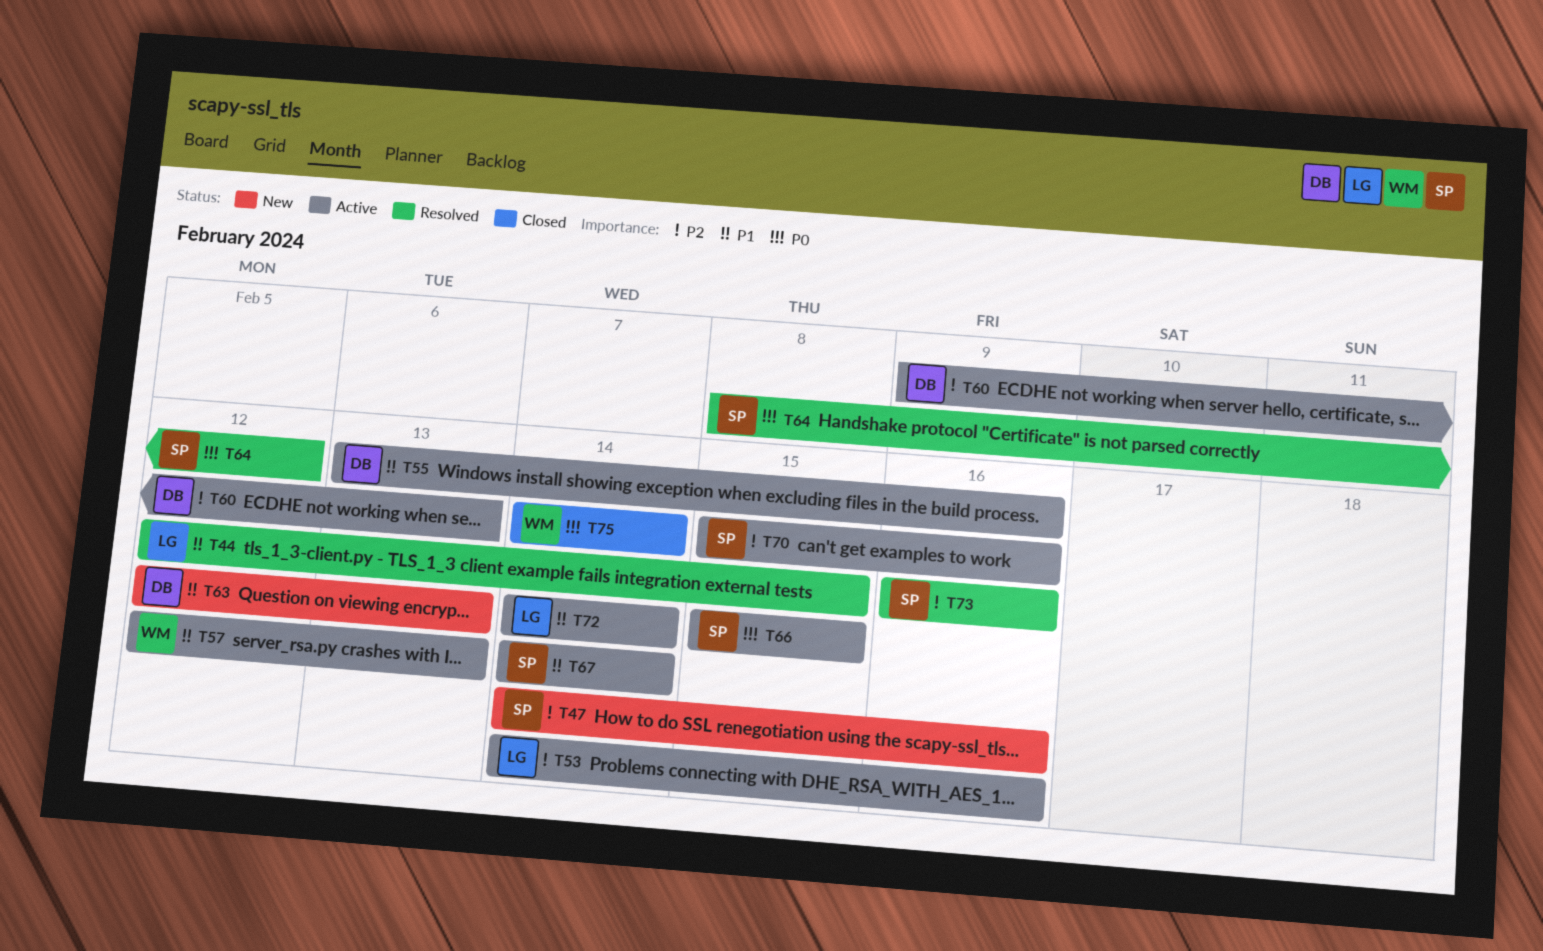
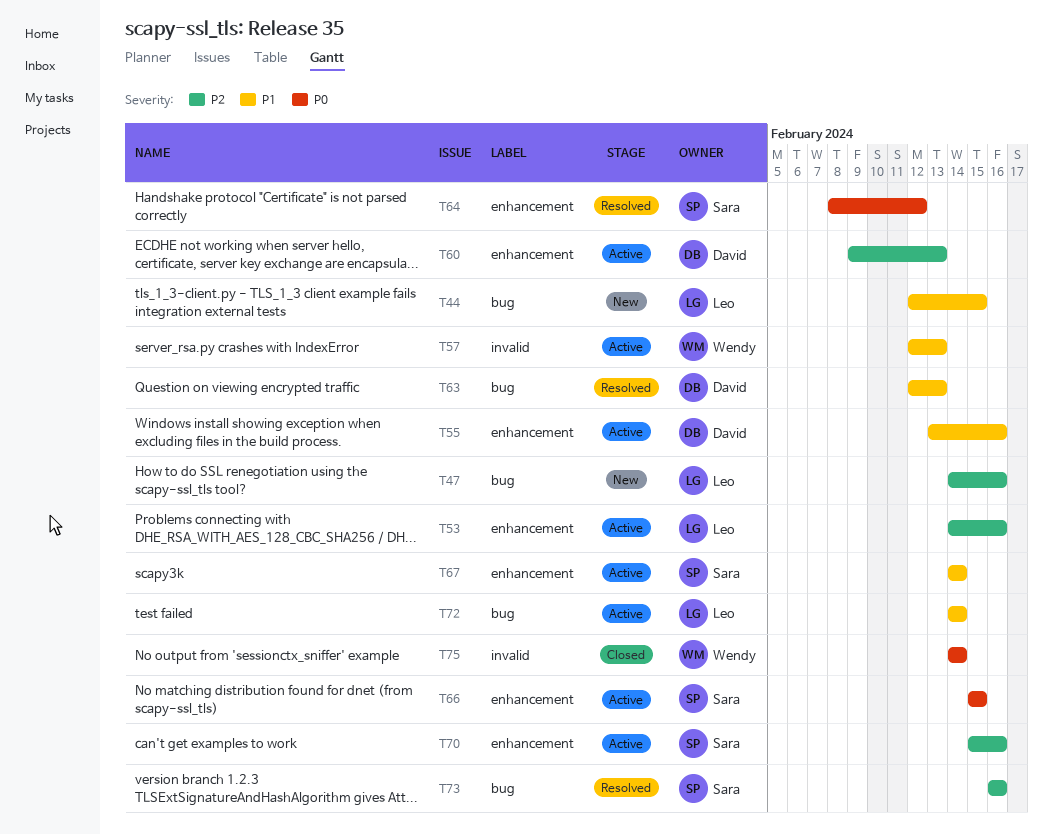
T44, status: Resolved -> New
T47, owner: Sara -> Leo
T63, status: New -> Resolved

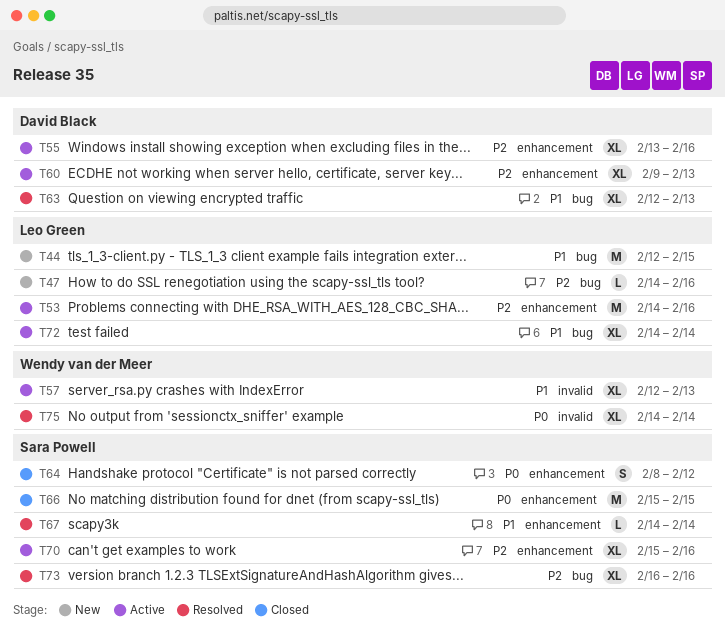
T55, priority: P1 -> P2
T64, status: Resolved -> Closed
T66, status: Active -> Closed
T67, status: Active -> Resolved
T75, status: Closed -> Resolved

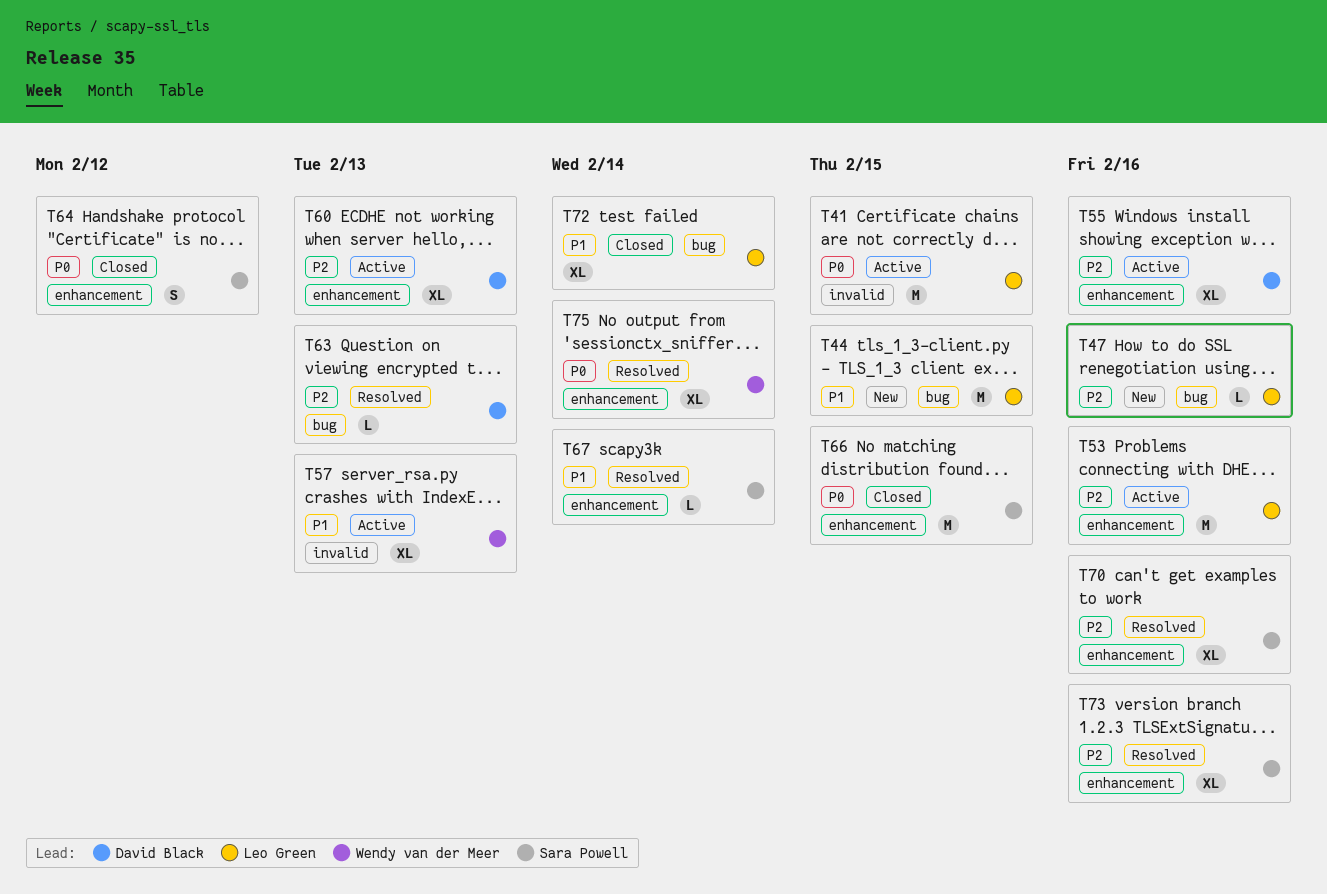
T41: none -> present
T63, priority: P1 -> P2
T63, estimate: XL -> L
T70, status: Active -> Resolved
T72, status: Active -> Closed
T73, label: bug -> enhancement
T75, label: invalid -> enhancement

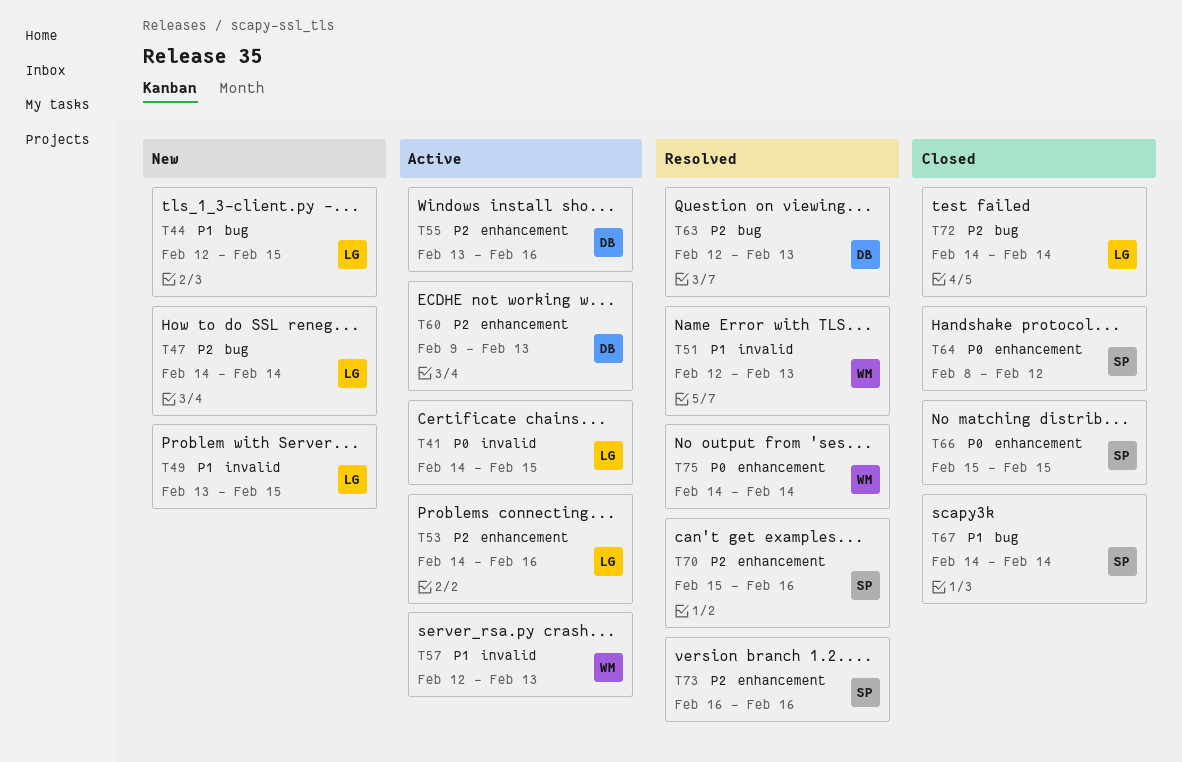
T47, due: Feb 16 -> Feb 14
T49: none -> present
T51: none -> present
T67, status: Resolved -> Closed
T67, label: enhancement -> bug
T72, priority: P1 -> P2

